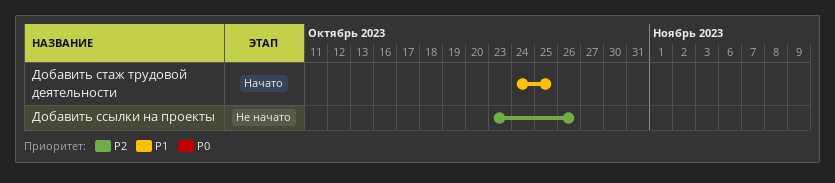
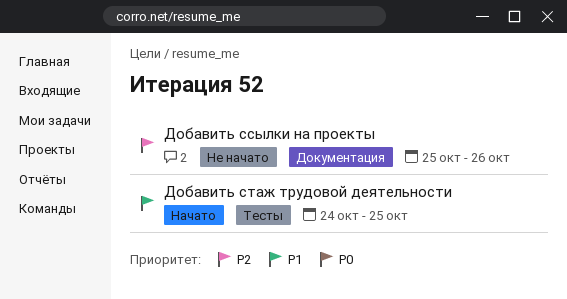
Добавить ссылки на проекты, start: Oct 23 -> Oct 25

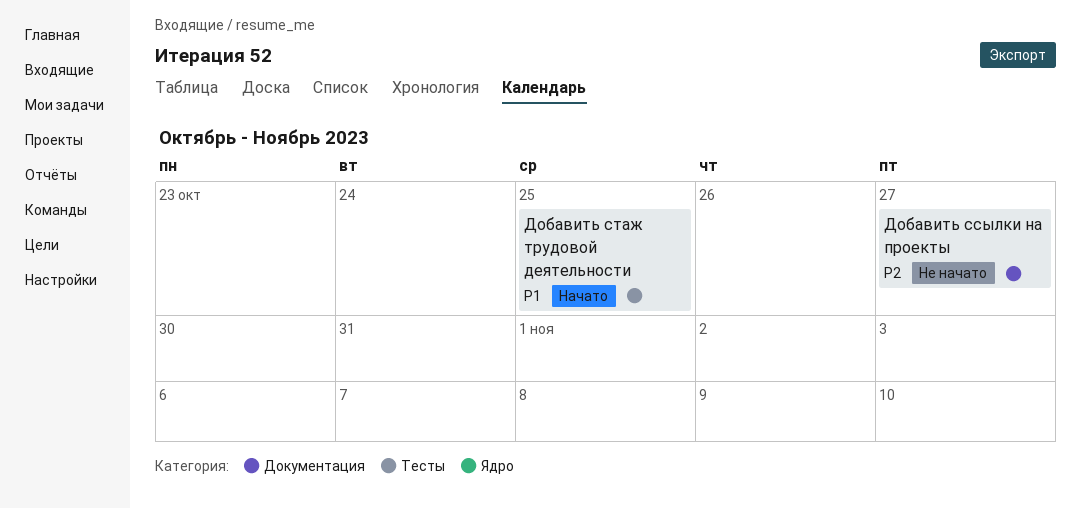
Добавить ссылки на проекты, due: Oct 26 -> Oct 27

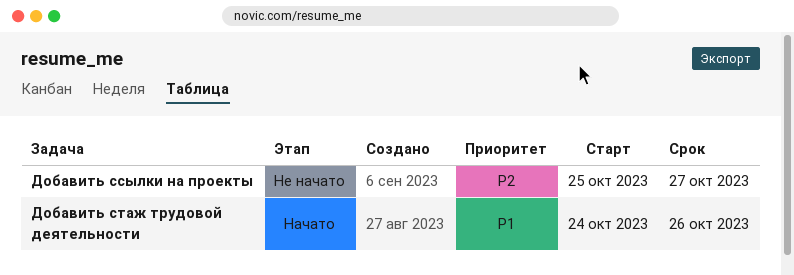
Добавить стаж трудовой деятельности, due: Oct 25 -> Oct 26

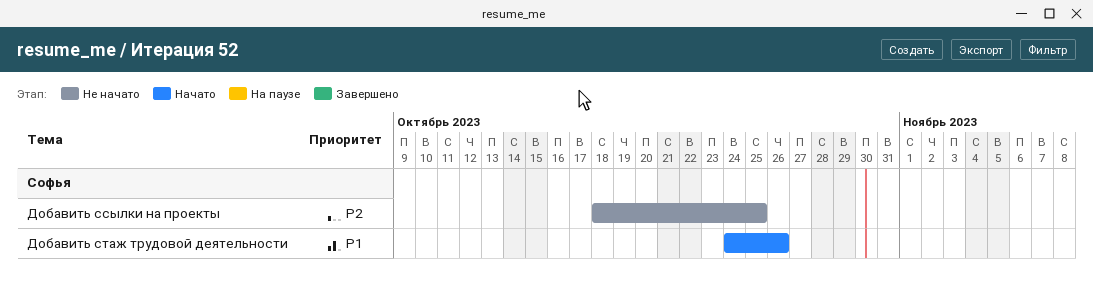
Добавить ссылки на проекты, start: Oct 25 -> Oct 18
Добавить ссылки на проекты, due: Oct 27 -> Oct 25

